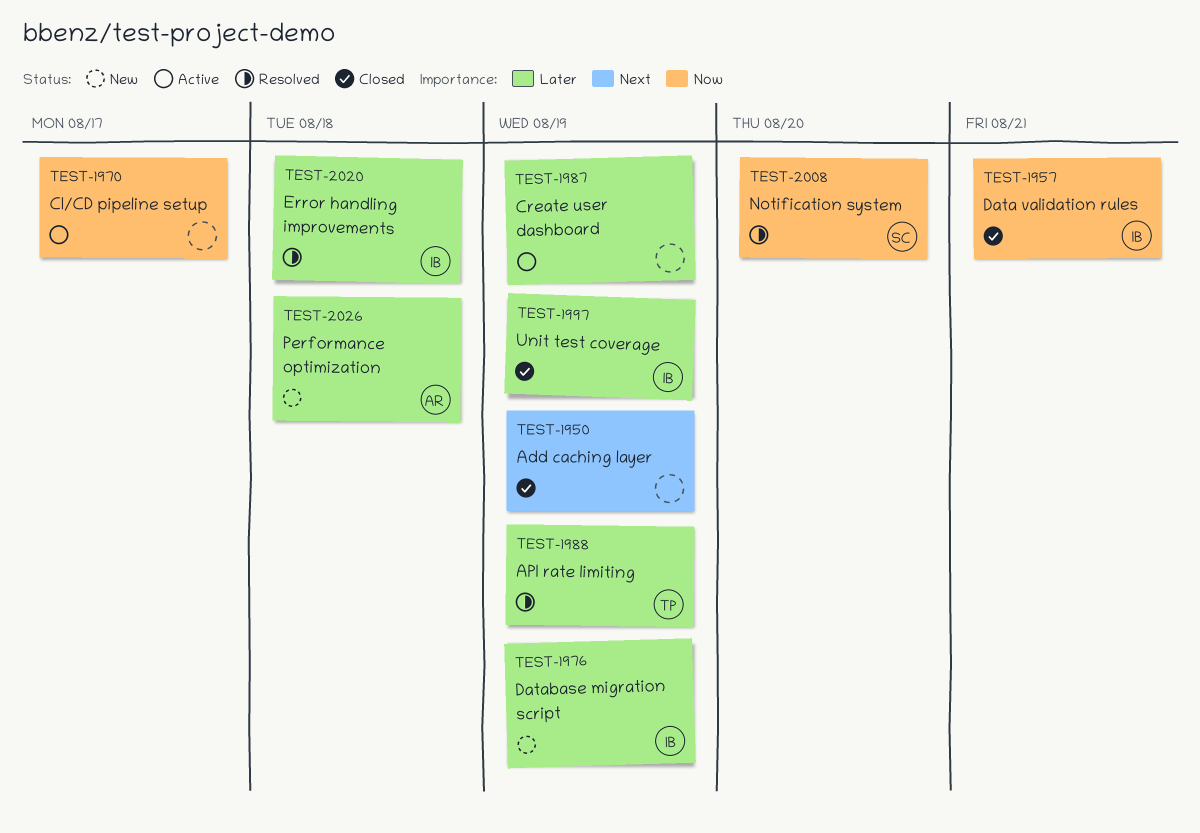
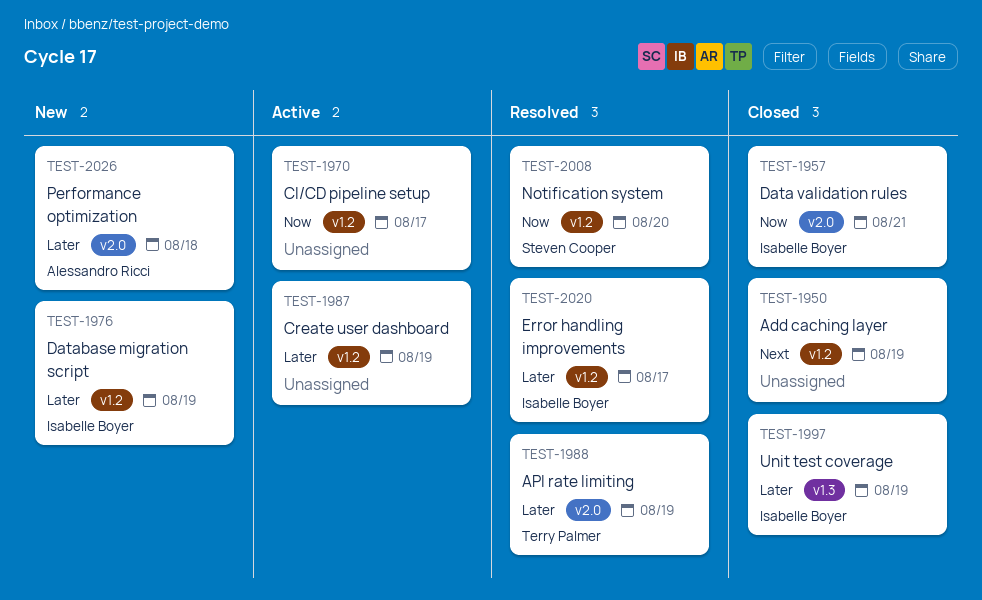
TEST-2020, due: Aug 18 -> Aug 17

